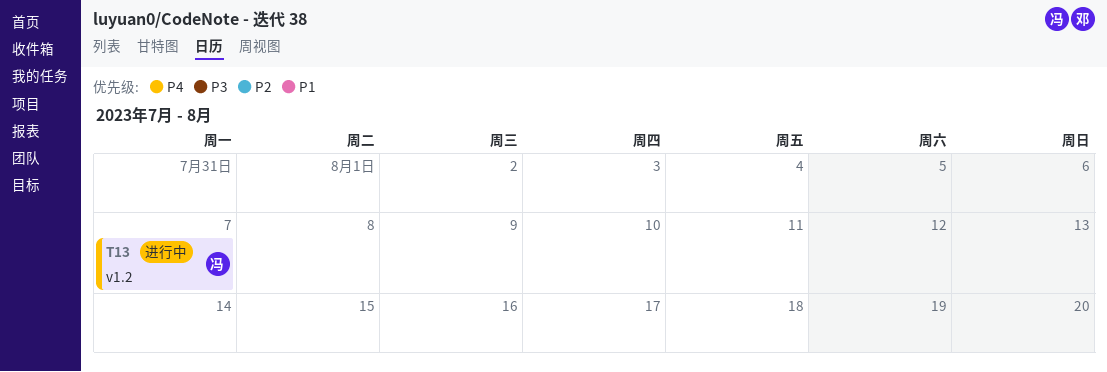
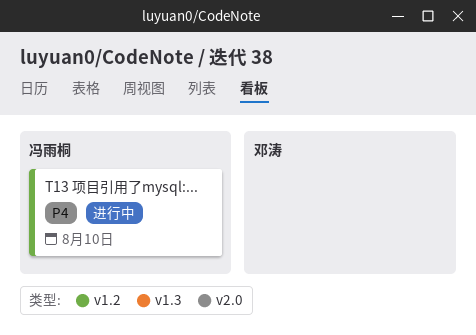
T13, due: Aug 7 -> Aug 10

